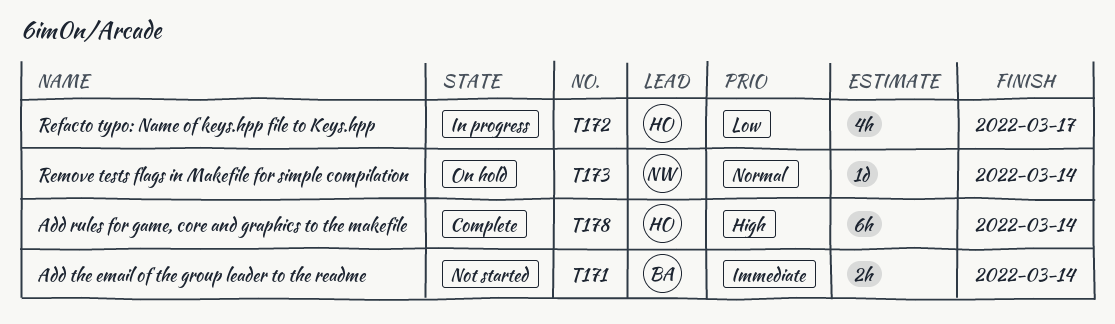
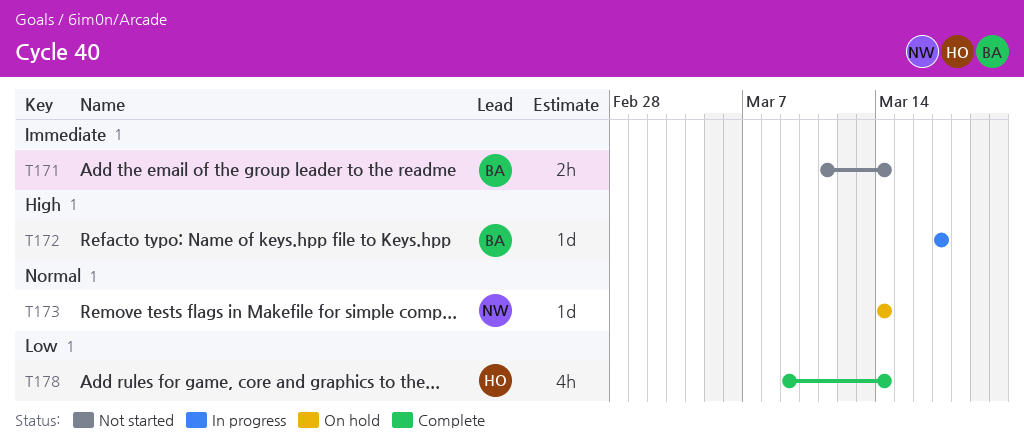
T172, owner: HO -> BA
T172, priority: Low -> High
T172, estimate: 4h -> 1d
T178, priority: High -> Low
T178, estimate: 6h -> 4h

